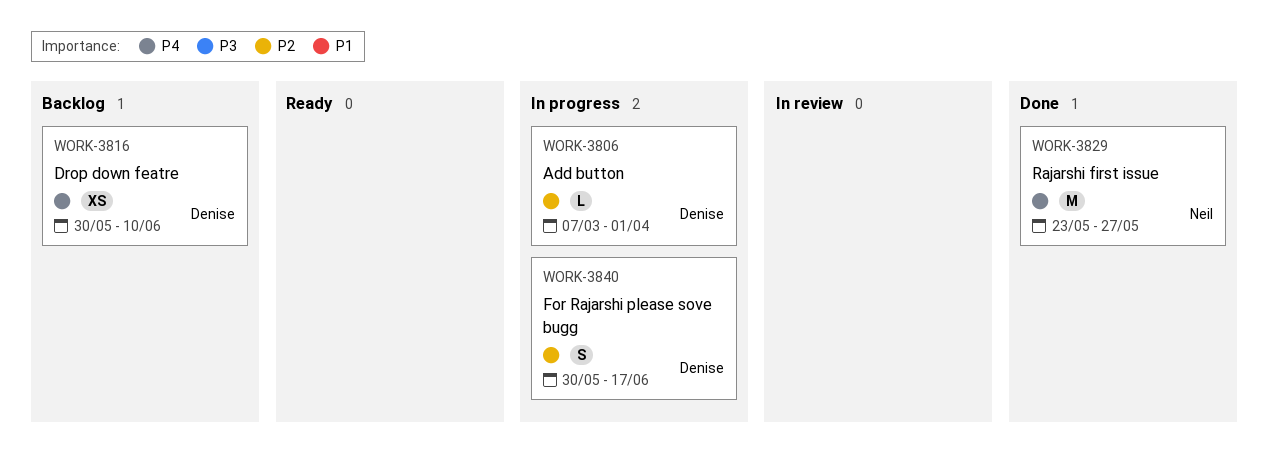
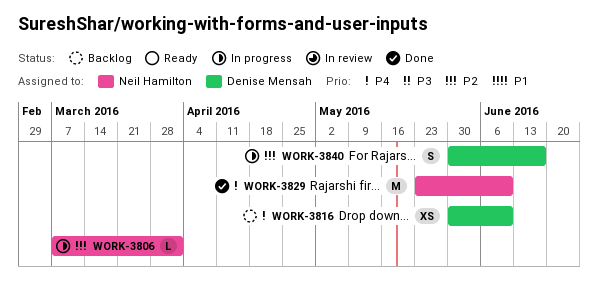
WORK-3806, owner: Denise Mensah -> Neil Hamilton
WORK-3829, due: May 27 -> Jun 10

